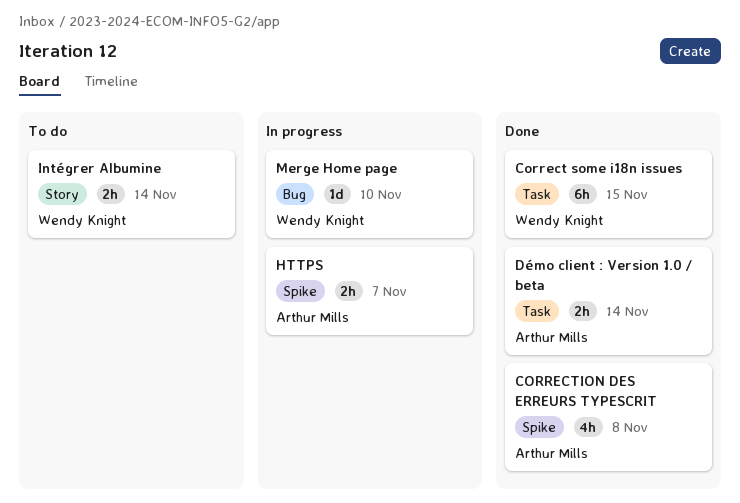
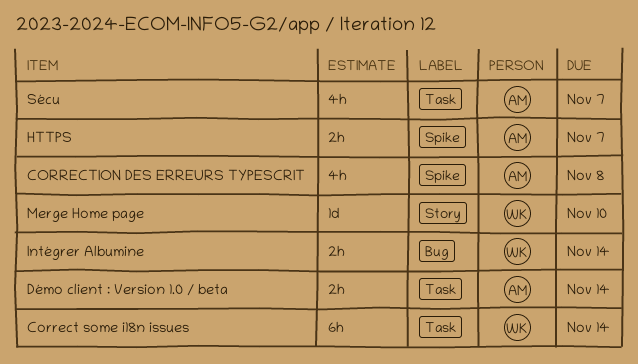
Correct some i18n issues, due: Nov 15 -> Nov 14
Intégrer Albumine, label: Story -> Bug
Merge Home page, label: Bug -> Story
Sécu: none -> present

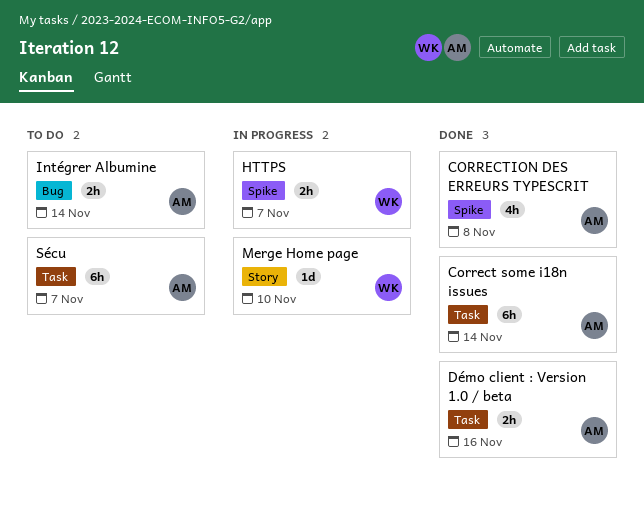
Correct some i18n issues, owner: WK -> AM
Démo client : Version 1.0 / beta, due: Nov 14 -> Nov 16
HTTPS, owner: AM -> WK
Intégrer Albumine, owner: WK -> AM
Sécu, estimate: 4h -> 6h

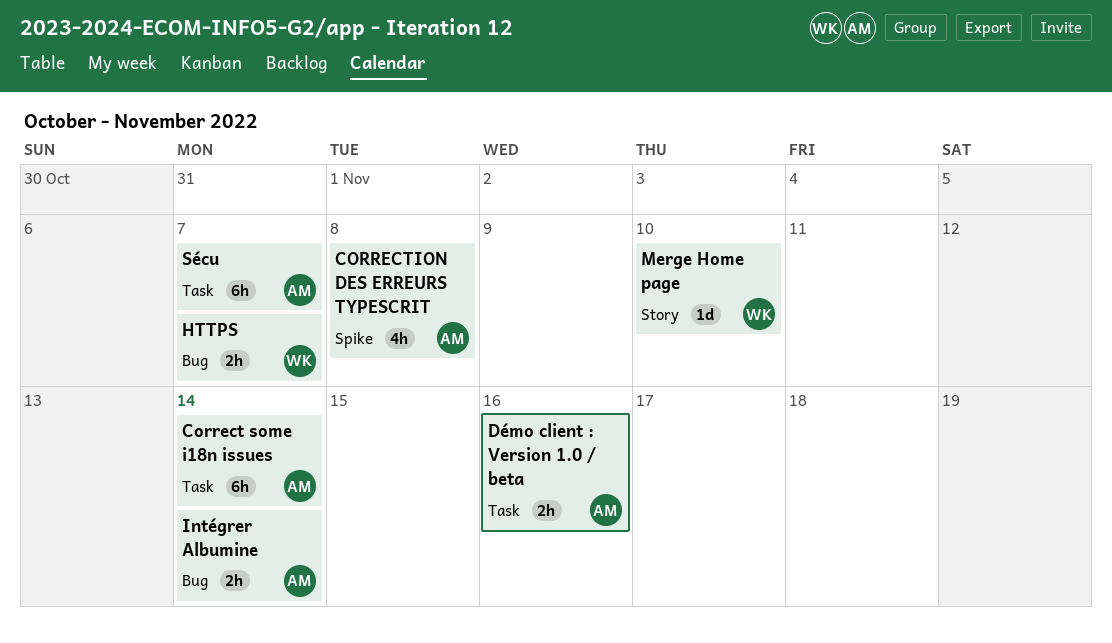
HTTPS, label: Spike -> Bug

